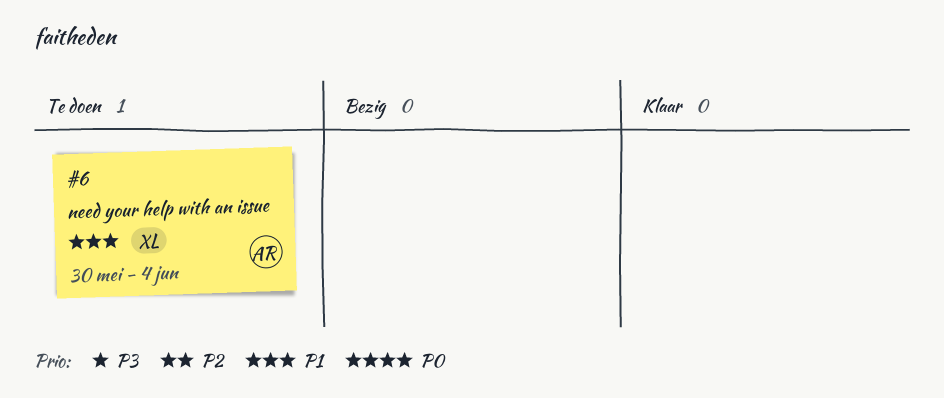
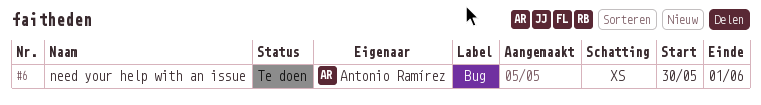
#6, estimate: XL -> XS
#6, due: Jun 4 -> Jun 1

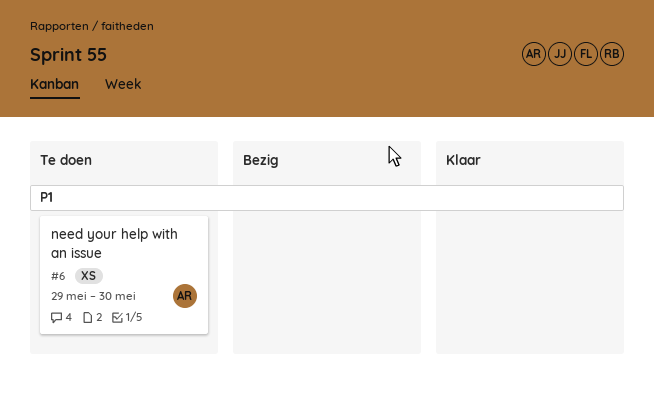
#6, start: May 30 -> May 29
#6, due: Jun 1 -> May 30

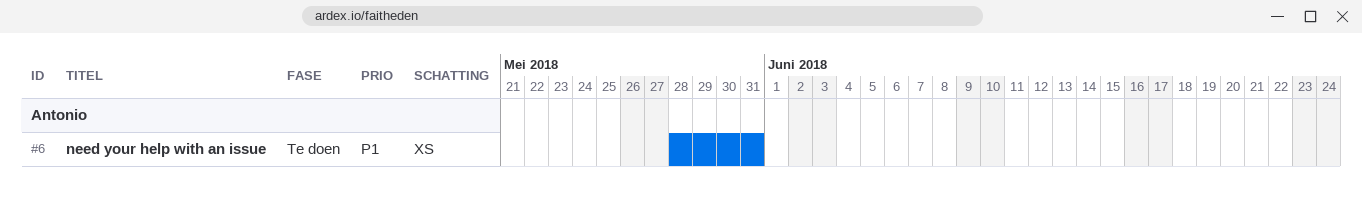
#6, start: May 29 -> May 28
#6, due: May 30 -> May 31

